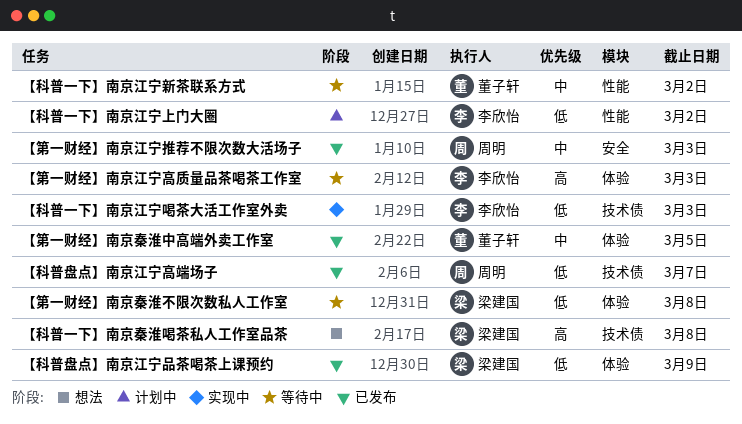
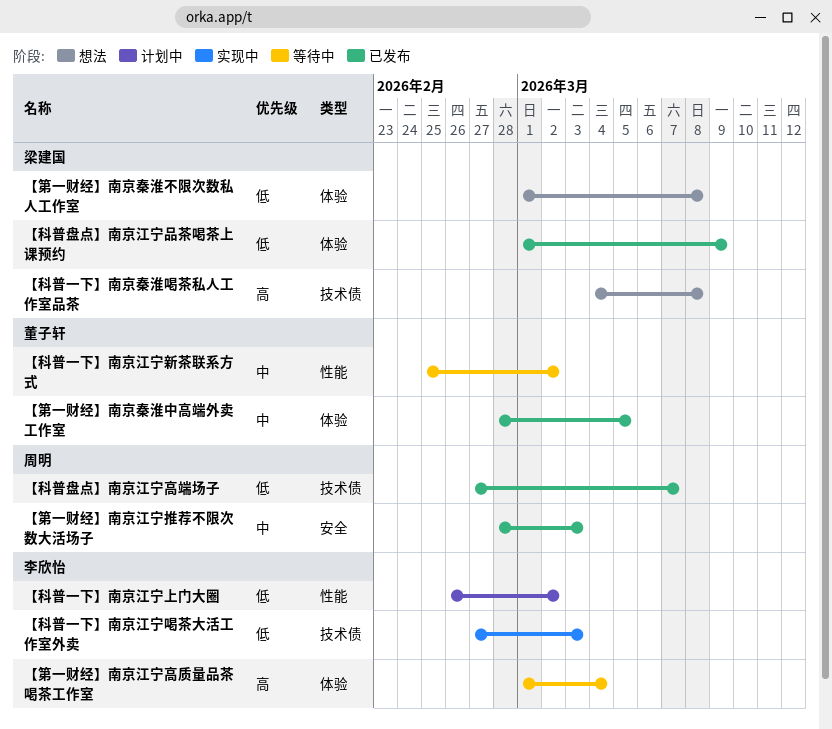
【第一财经】南京江宁高质量品茶喝茶工作室, due: Mar 3 -> Mar 4
【第一财经】南京秦淮不限次数私人工作室, status: 等待中 -> 想法

